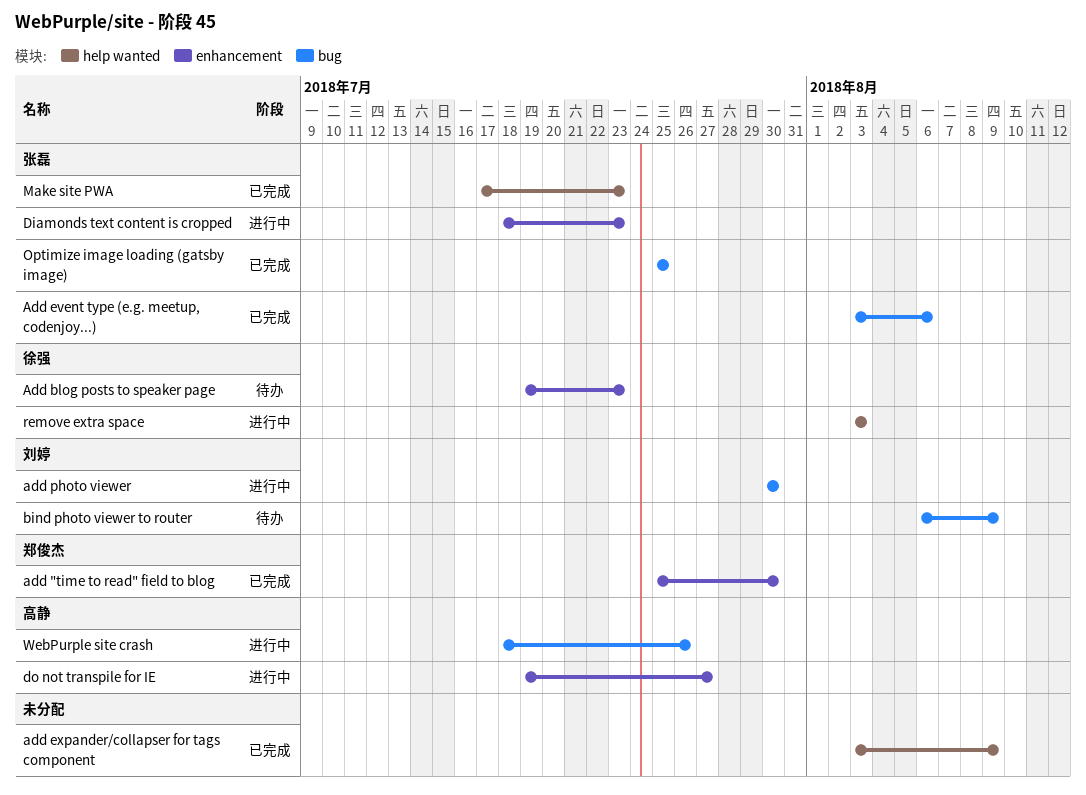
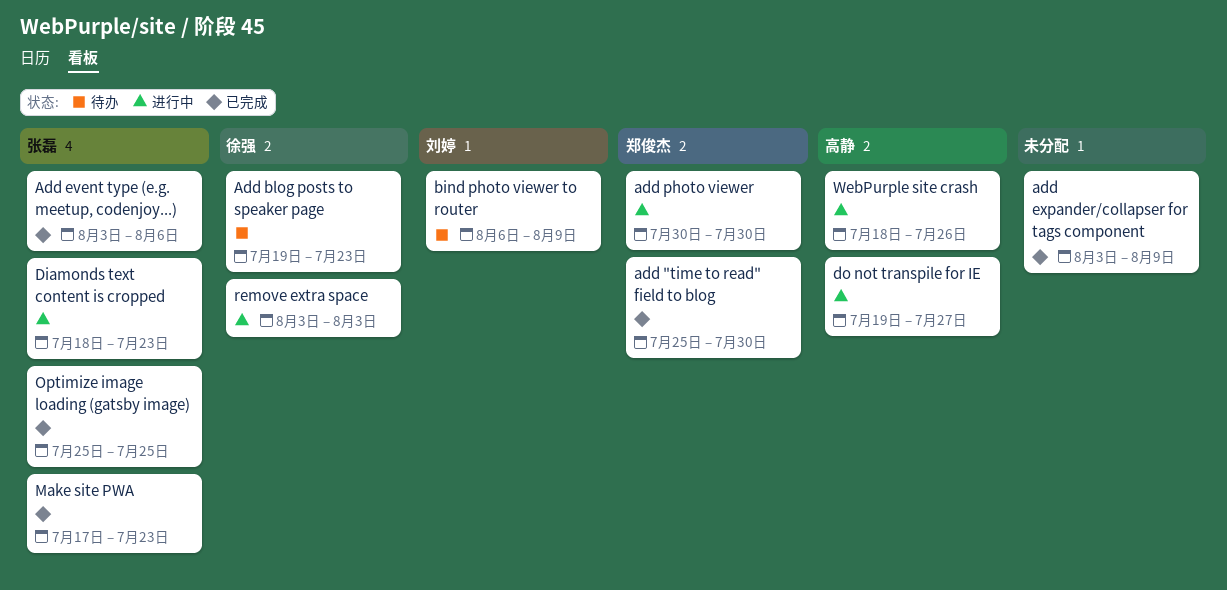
add photo viewer, owner: 刘婷 -> 郑俊杰

